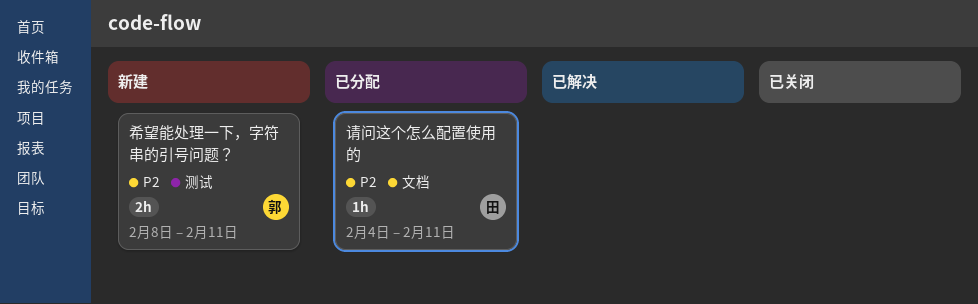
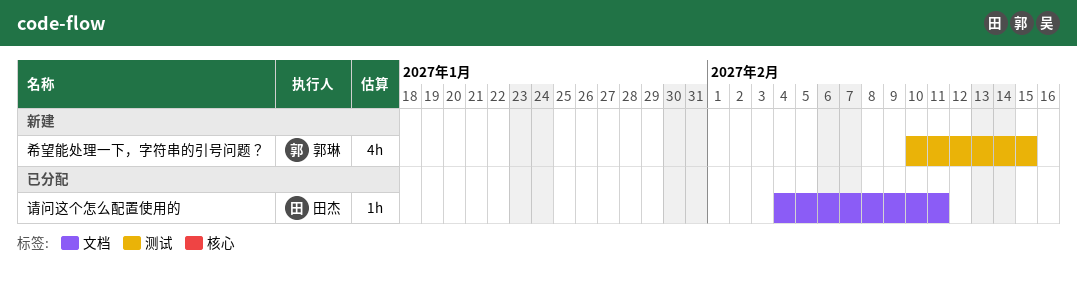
希望能处理一下，字符串的引号问题？, estimate: 2h -> 4h
希望能处理一下，字符串的引号问题？, start: Feb 8 -> Feb 10
希望能处理一下，字符串的引号问题？, due: Feb 11 -> Feb 15

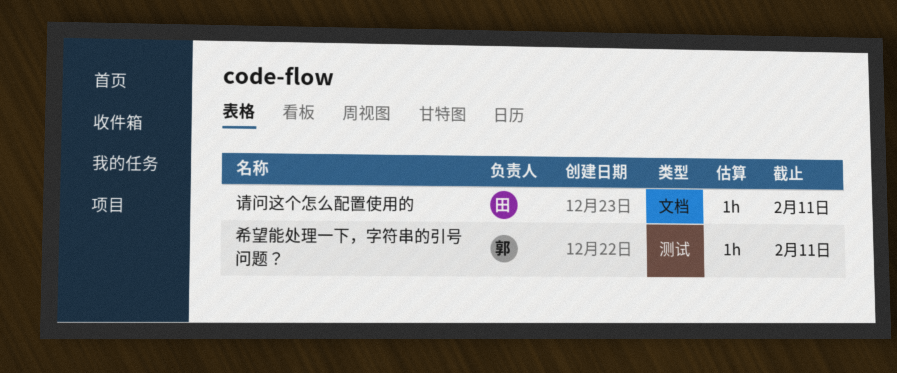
希望能处理一下，字符串的引号问题？, estimate: 4h -> 1h
希望能处理一下，字符串的引号问题？, due: Feb 15 -> Feb 11

